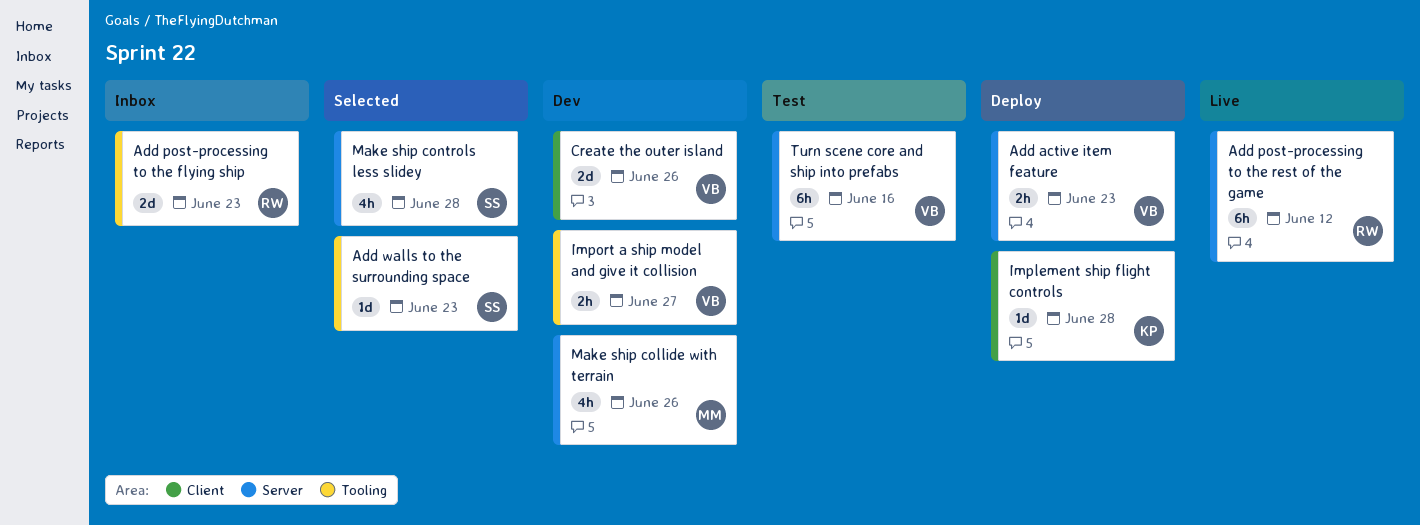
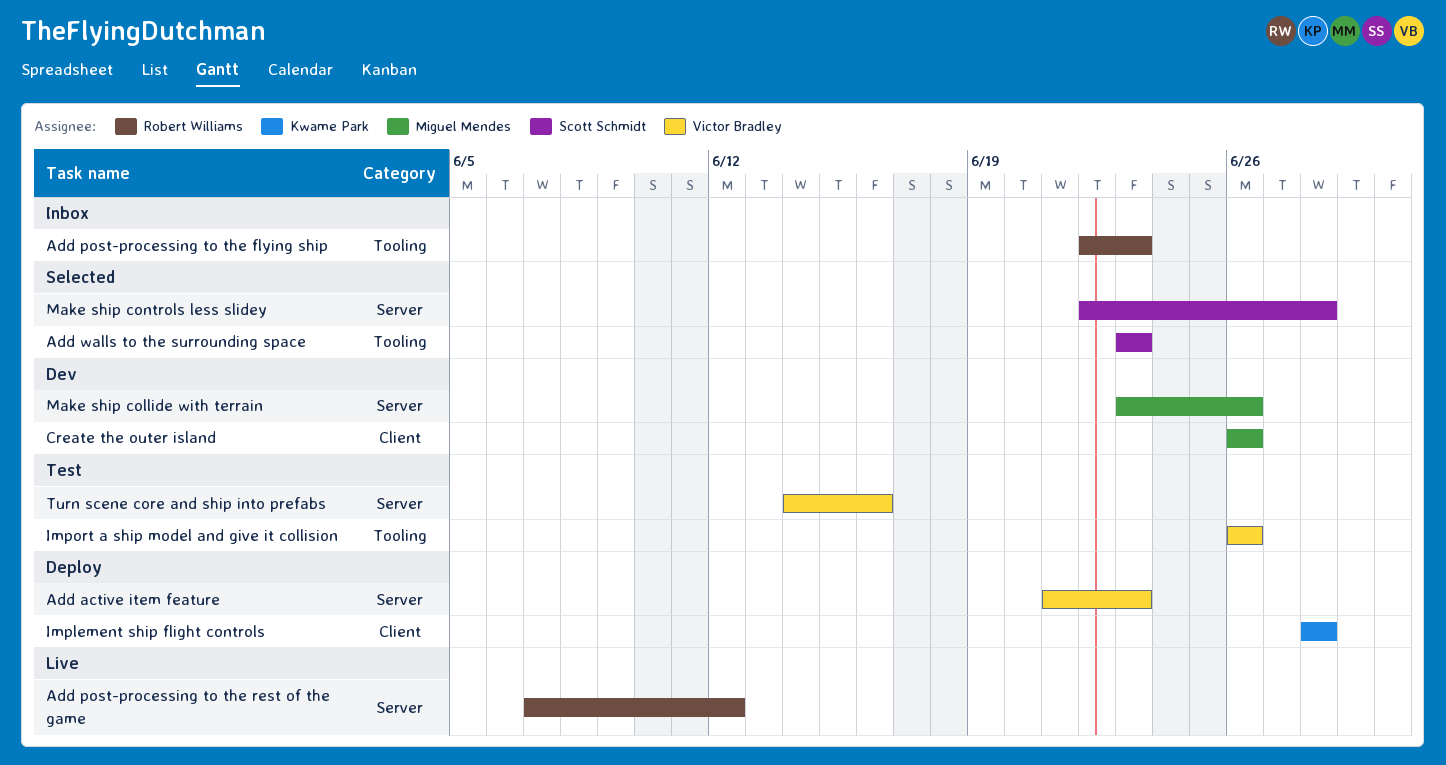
Create the outer island, owner: Victor Bradley -> Miguel Mendes
Import a ship model and give it collision, status: Dev -> Test
Import a ship model and give it collision, due: Jun 27 -> Jun 26

